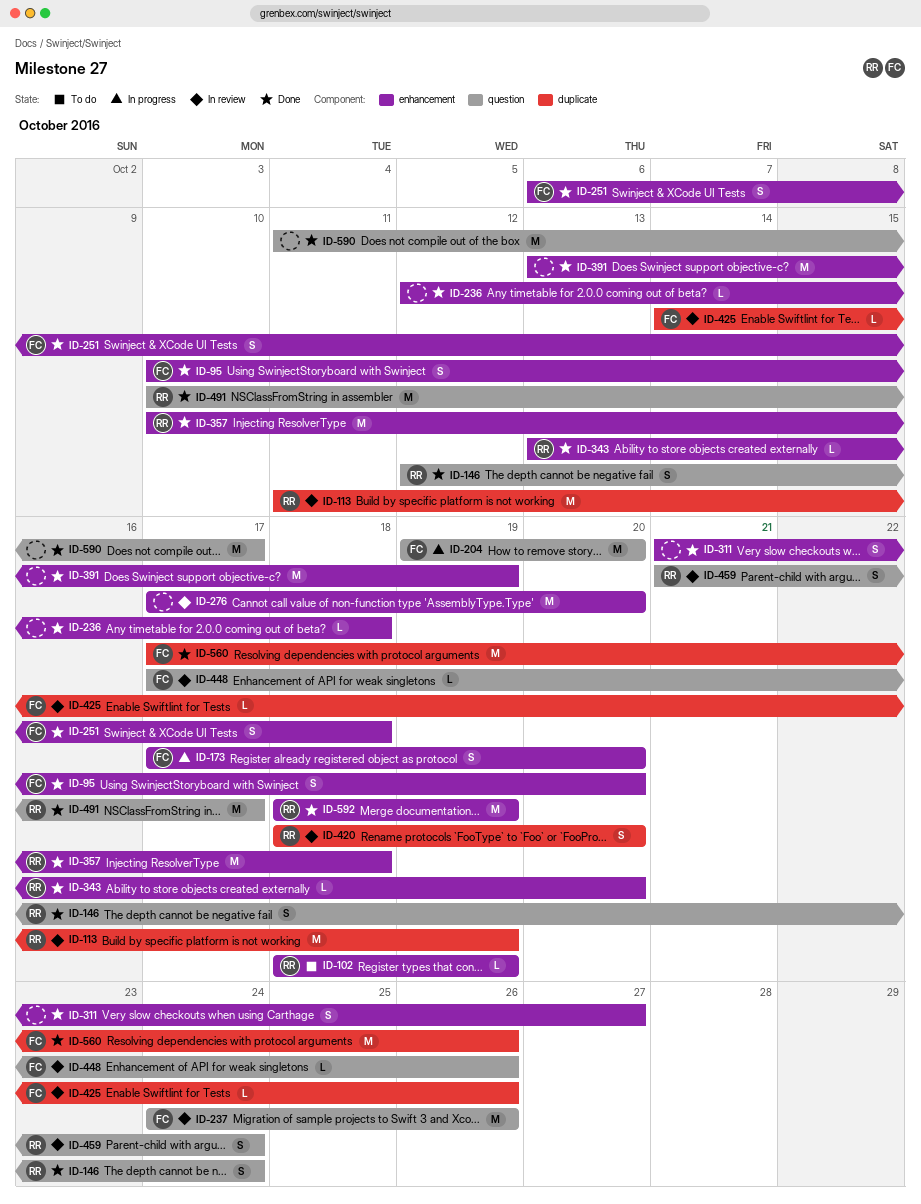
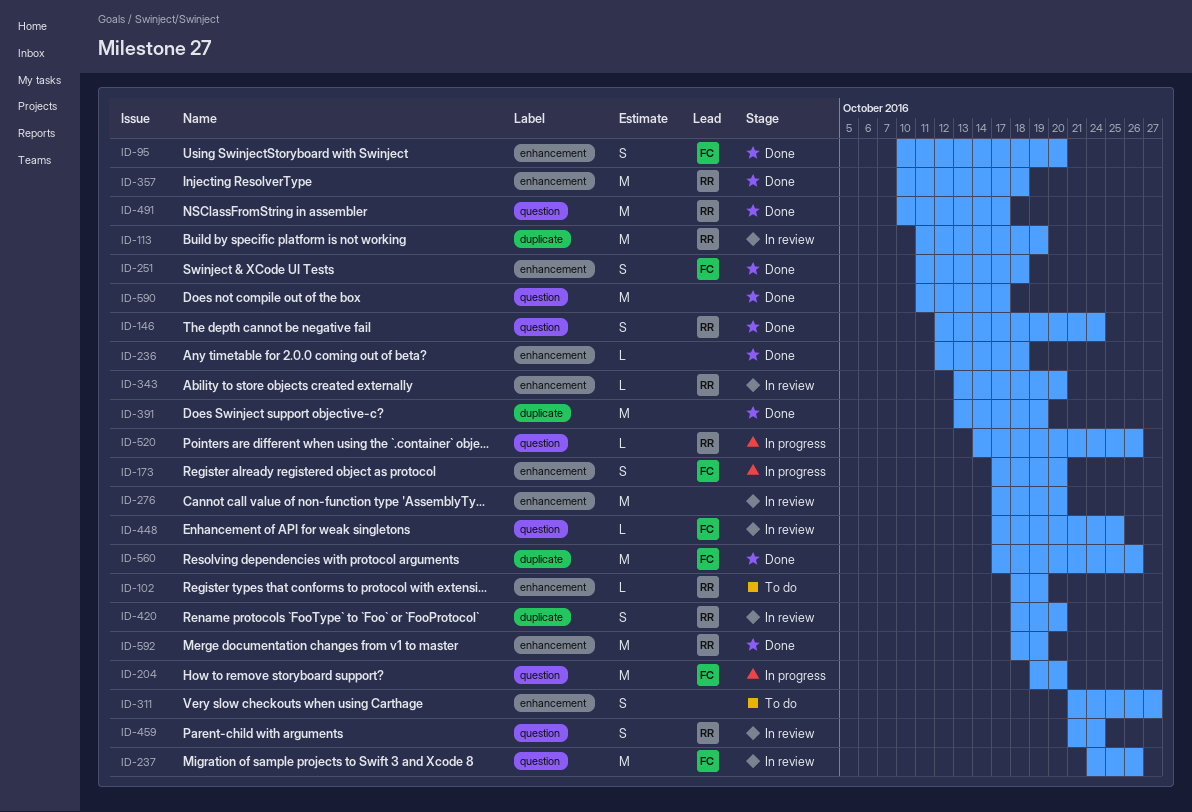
ID-251, start: Oct 6 -> Oct 11
ID-311, status: Done -> To do
ID-343, status: Done -> In review
ID-391, label: enhancement -> duplicate
ID-425: present -> none
ID-448, due: Oct 26 -> Oct 25
ID-520: none -> present

